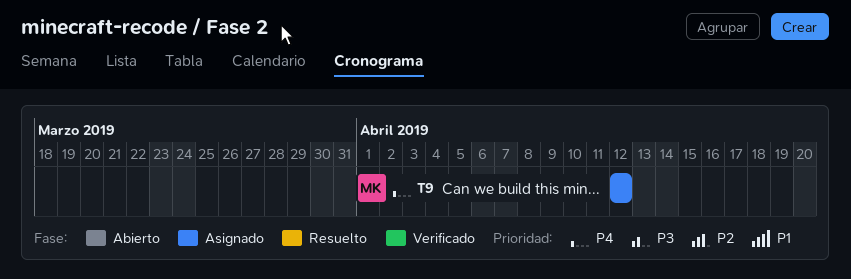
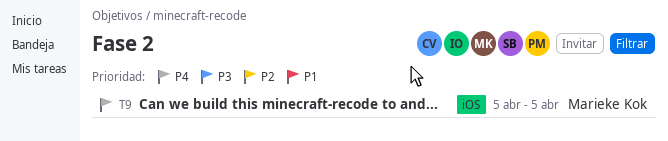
T9, start: Apr 12 -> Apr 5
T9, due: Apr 12 -> Apr 5

